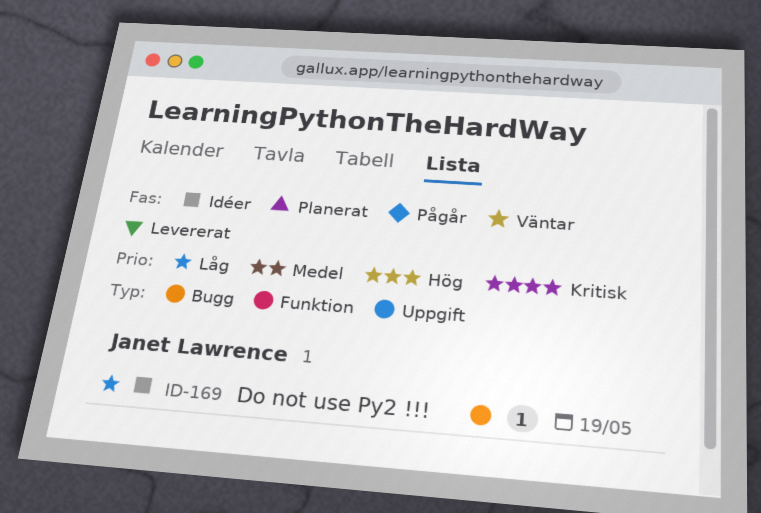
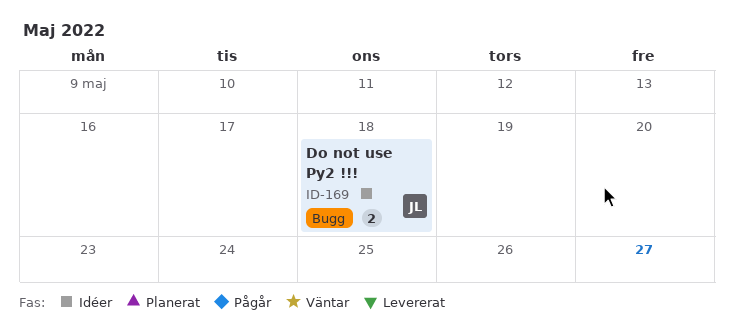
ID-169, estimate: 1 -> 2
ID-169, due: May 19 -> May 18

